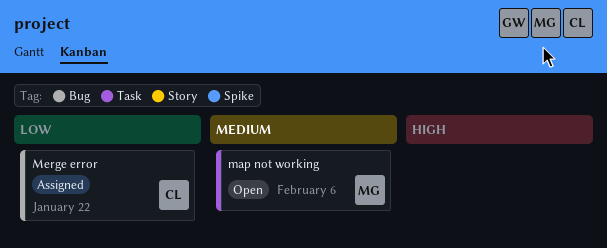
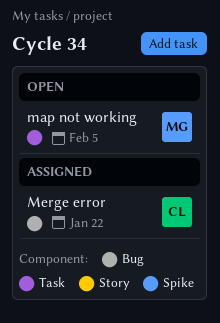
map not working, due: Feb 6 -> Feb 5

